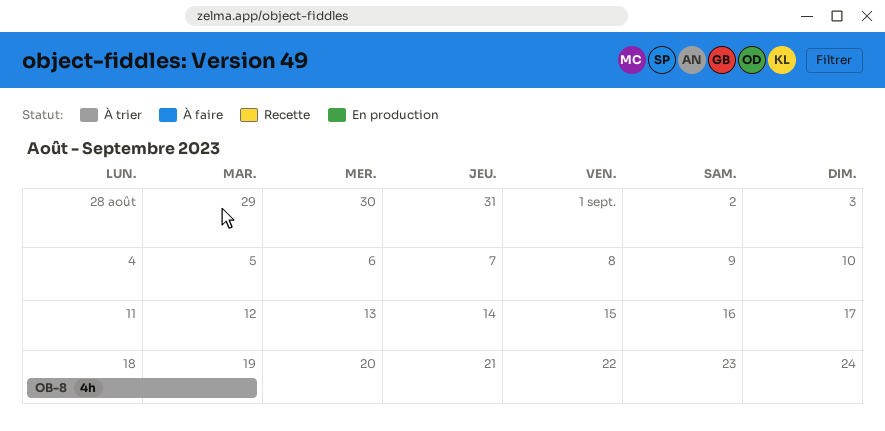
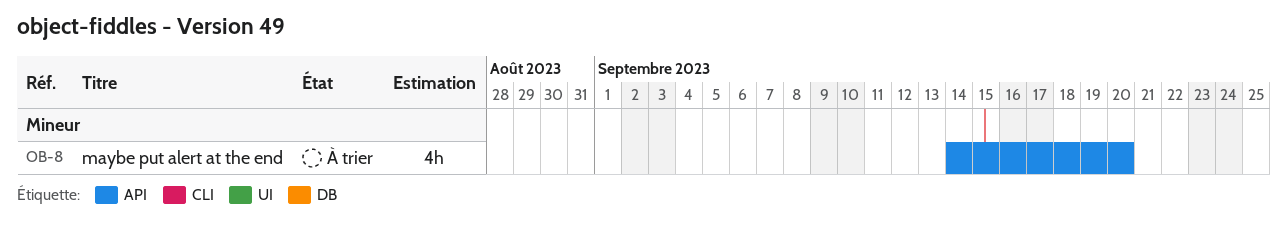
OB-8, start: Sep 18 -> Sep 14
OB-8, due: Sep 19 -> Sep 20

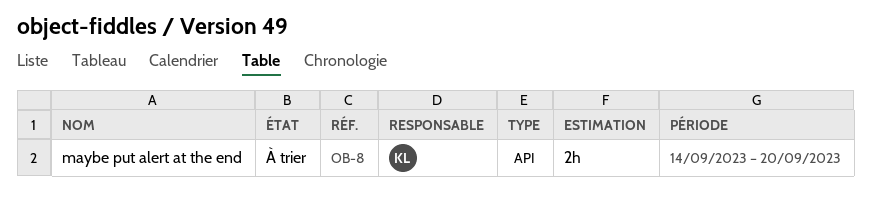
OB-8, estimate: 4h -> 2h

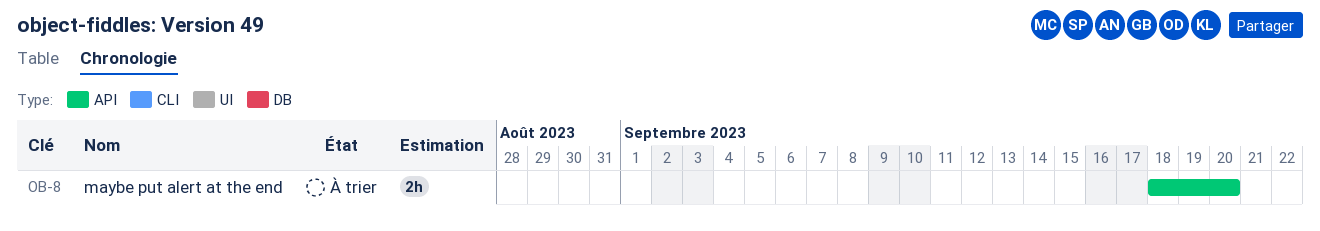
OB-8, start: Sep 14 -> Sep 18

